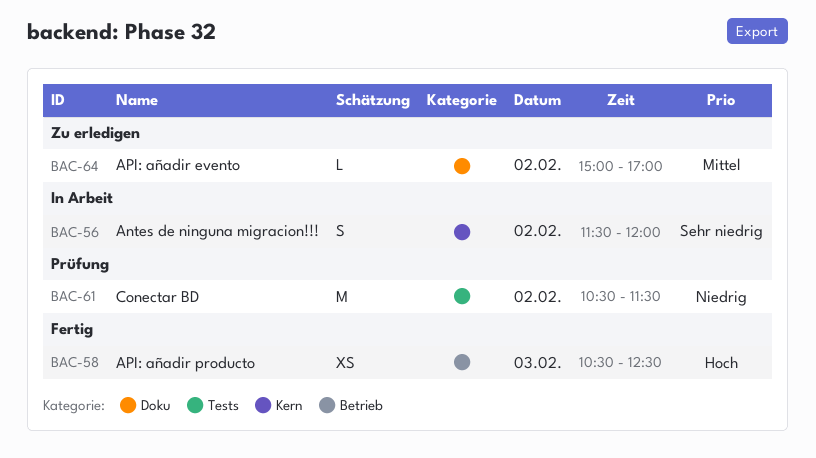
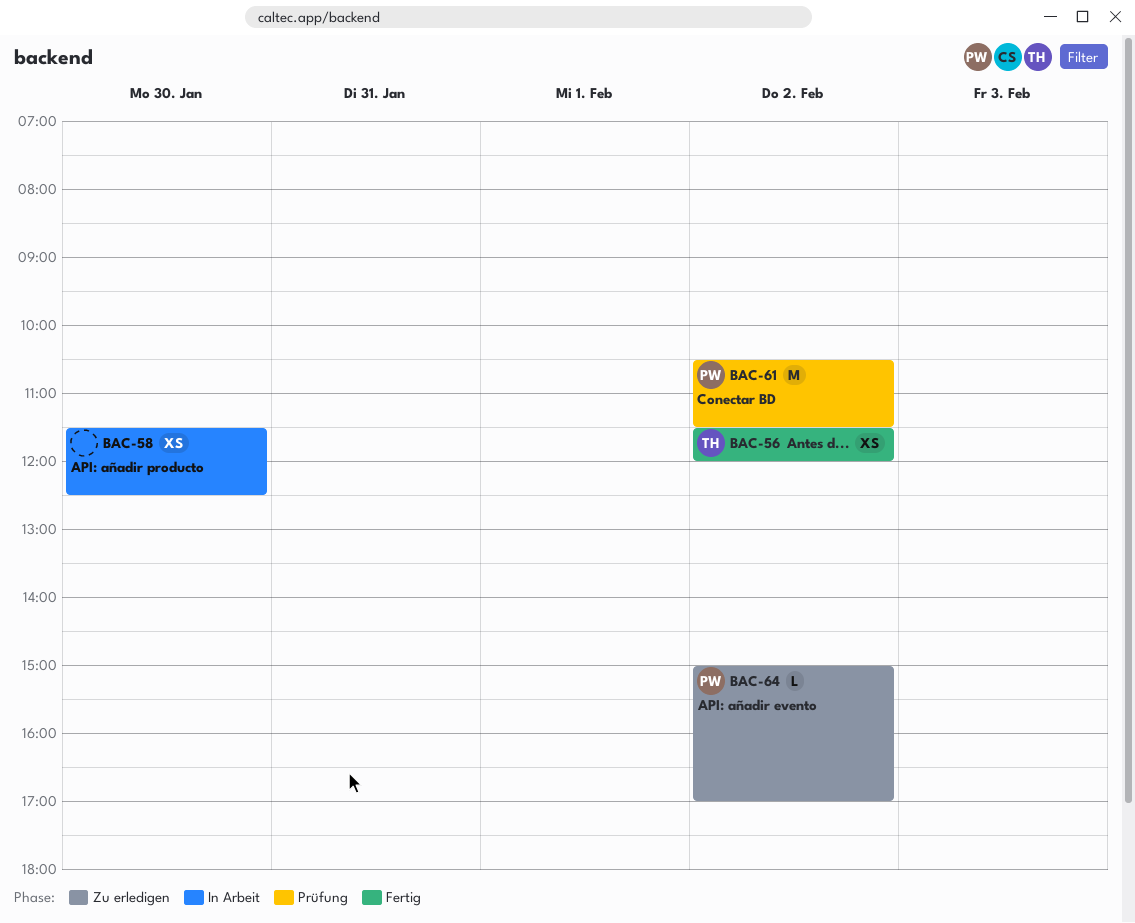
BAC-56, status: In Arbeit -> Fertig
BAC-56, estimate: S -> XS
BAC-58, status: Fertig -> In Arbeit
BAC-58, day: Feb 3 -> Jan 30
BAC-58, begins: 10:30 -> 11:30

